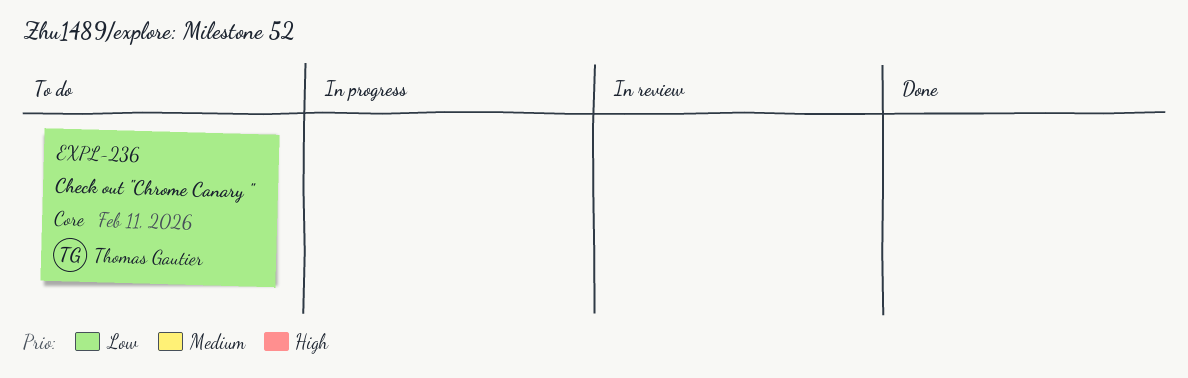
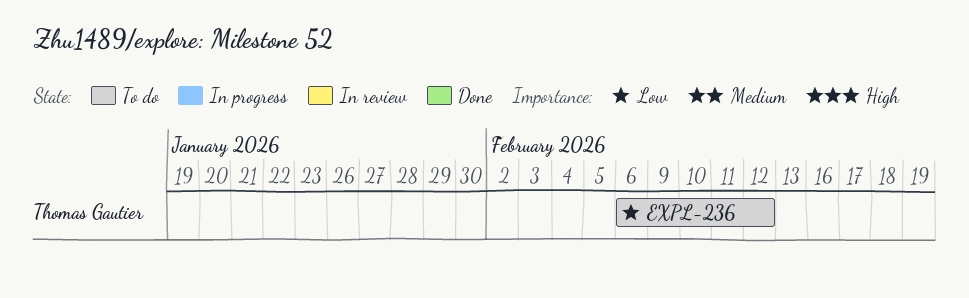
EXPL-236, due: Feb 11 -> Feb 12

